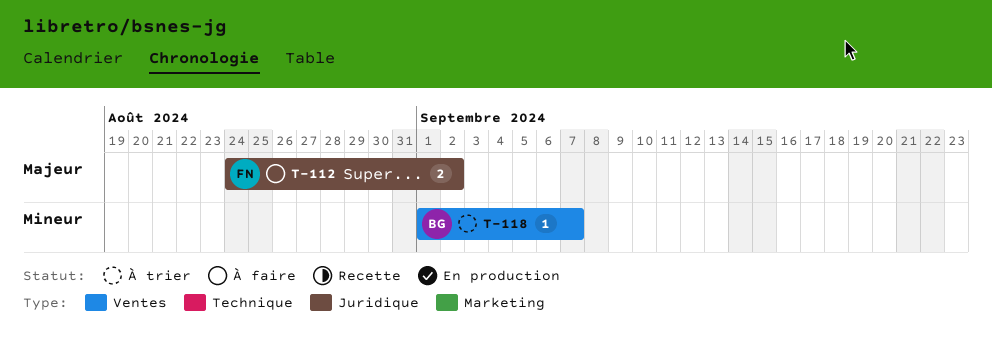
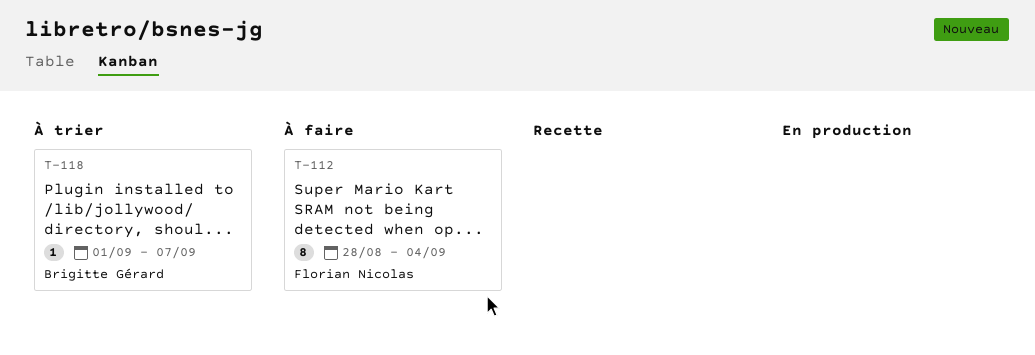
T-112, estimate: 2 -> 8
T-112, start: Aug 24 -> Aug 28
T-112, due: Sep 2 -> Sep 4

